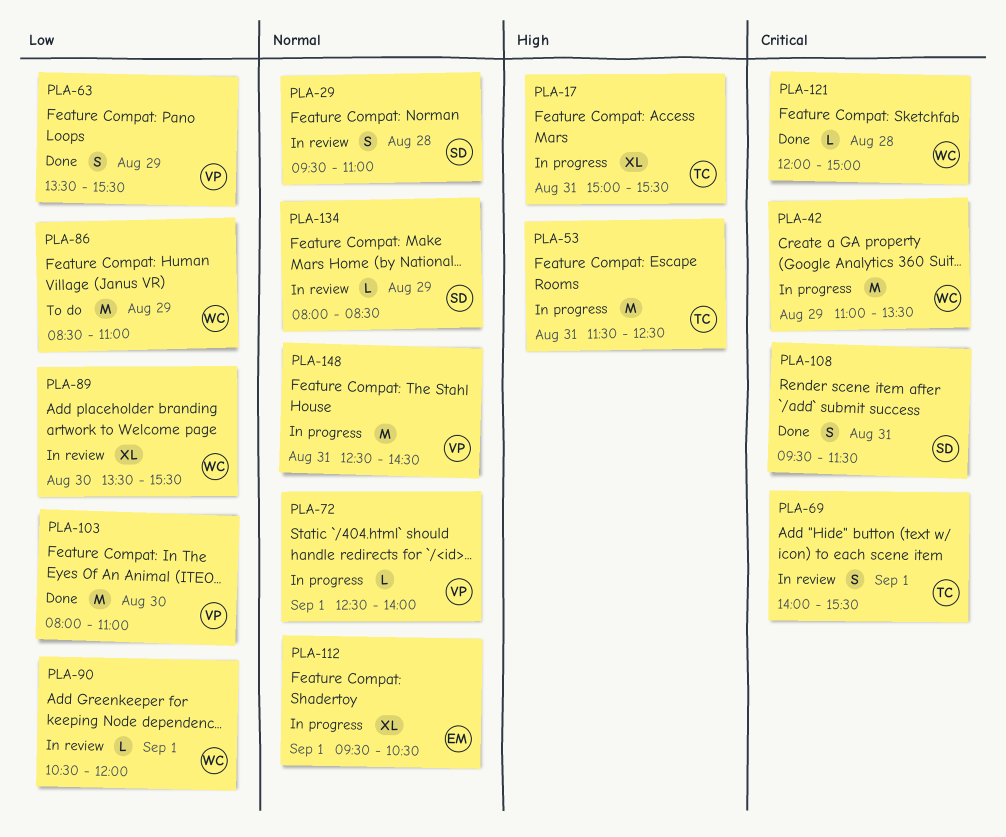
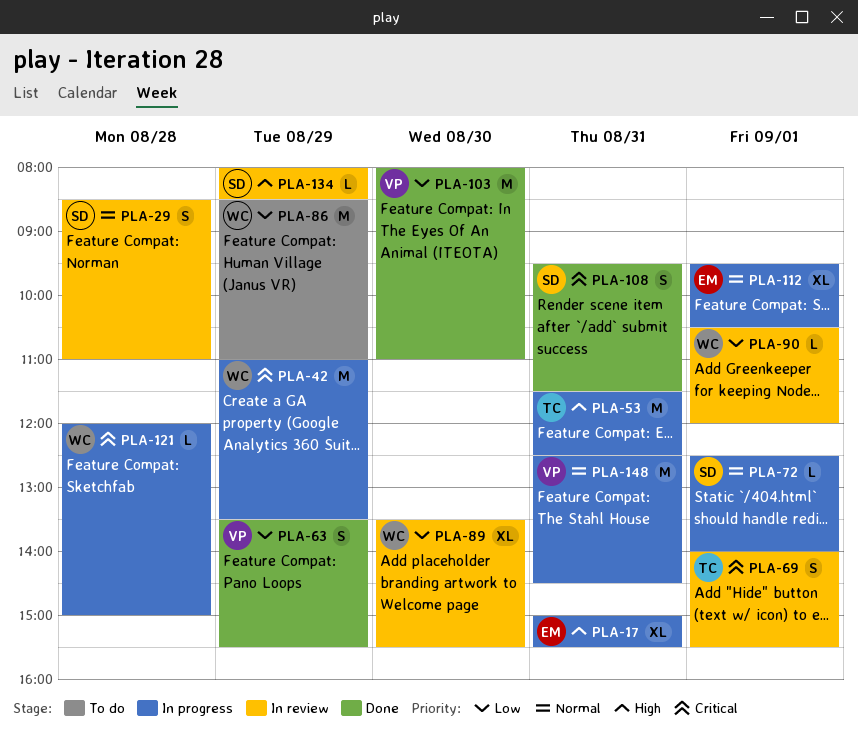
PLA-17, owner: TC -> EM
PLA-29, begins: 09:30 -> 08:30
PLA-72, owner: VP -> SD
PLA-121, status: Done -> In progress
PLA-134, priority: Normal -> High

